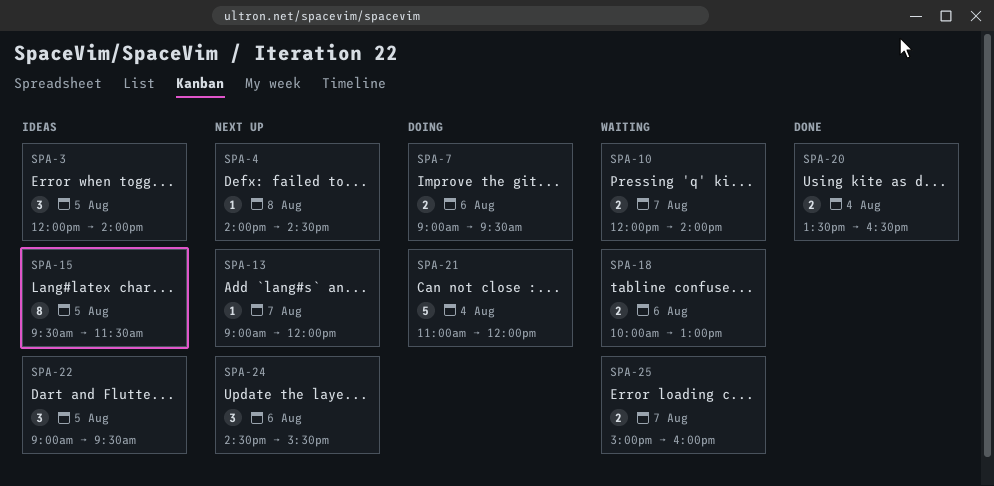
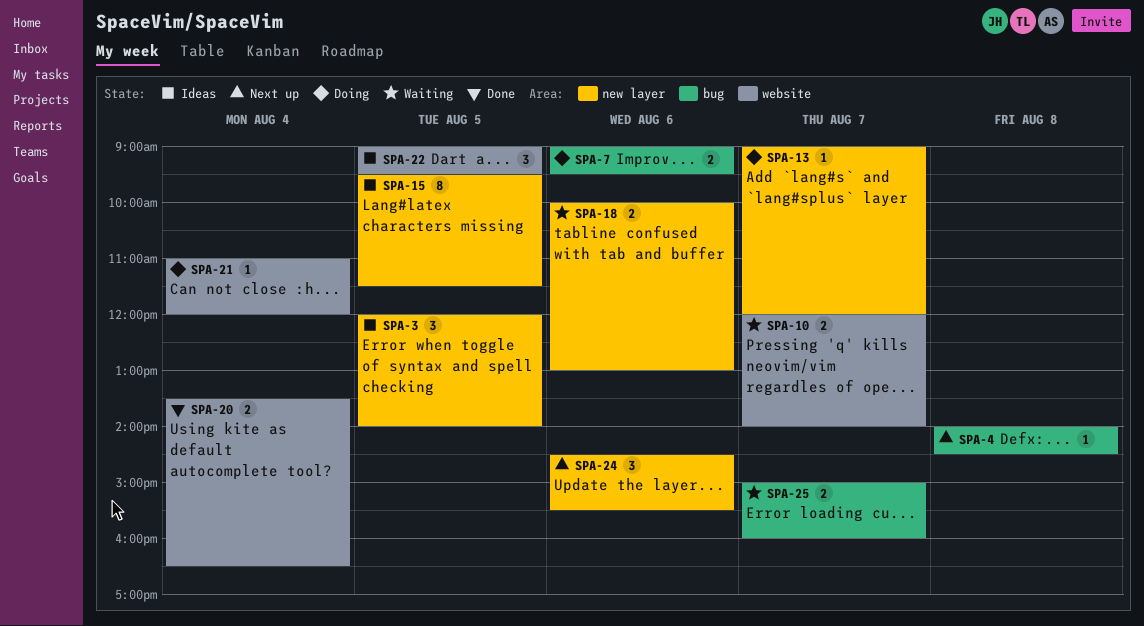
SPA-13, status: Next up -> Doing
SPA-21, estimate: 5 -> 1

